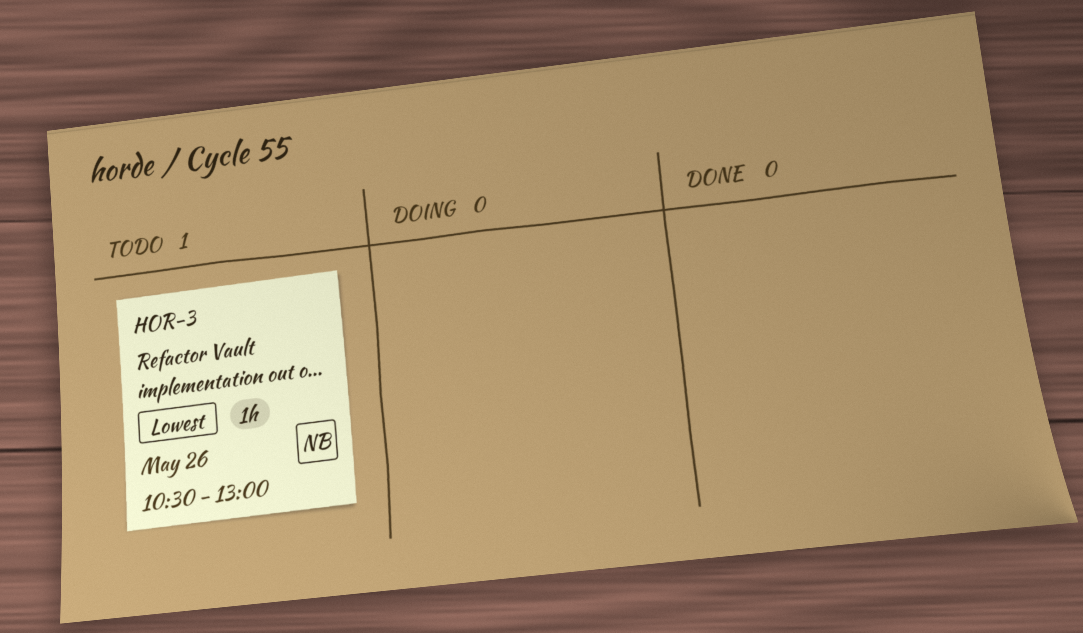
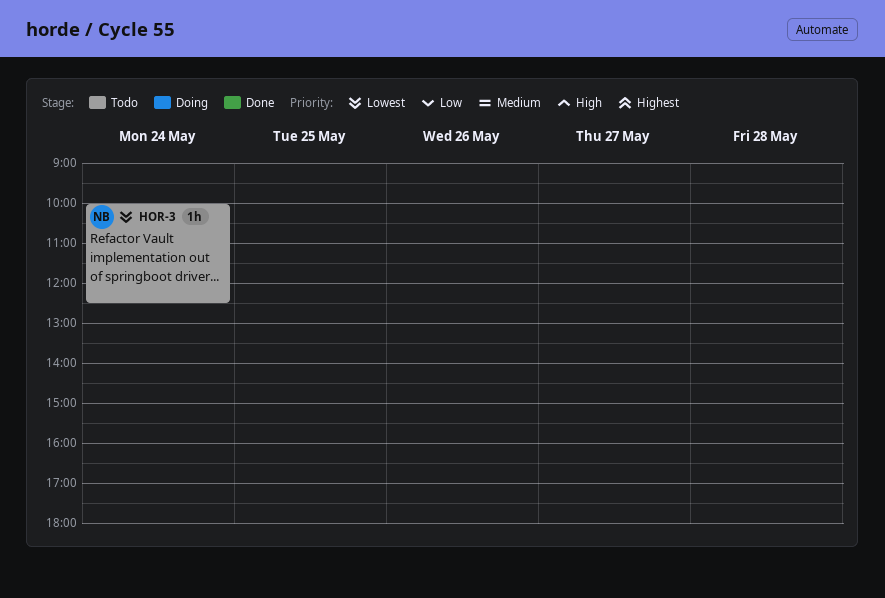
HOR-3, day: May 26 -> May 24
HOR-3, begins: 10:30 -> 10:00
HOR-3, ends: 13:00 -> 12:30

